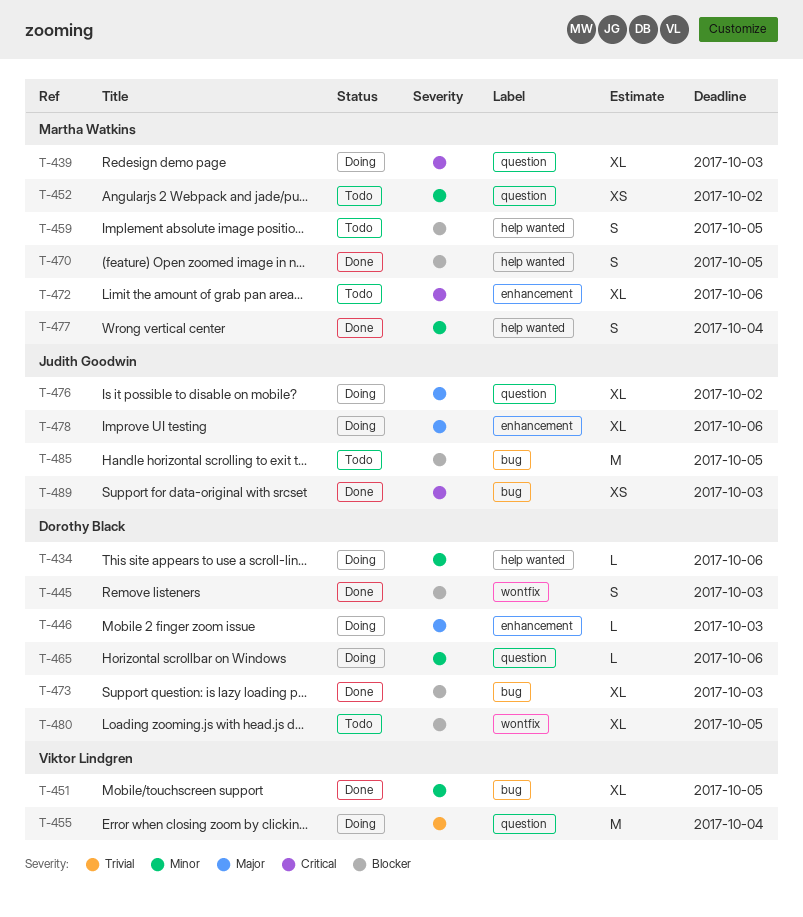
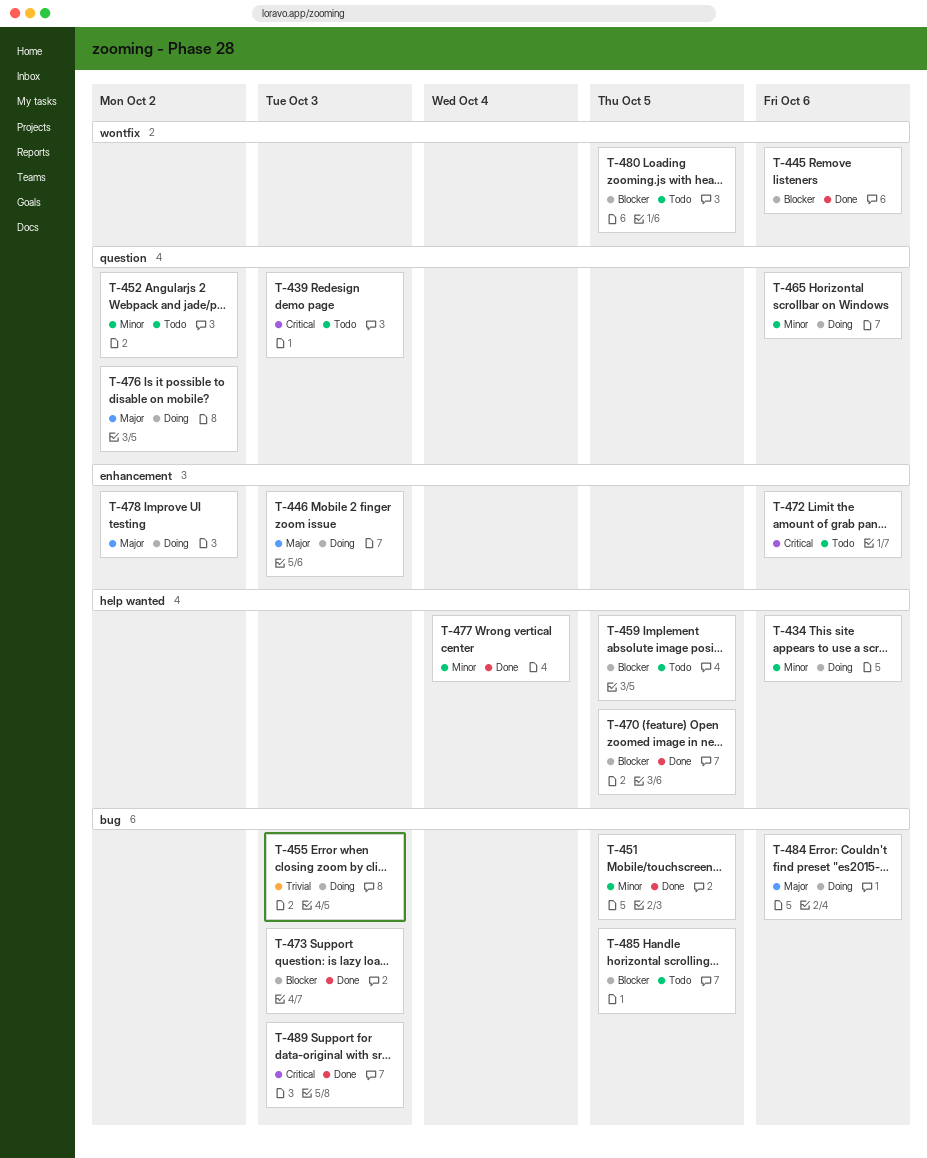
T-439, status: Doing -> Todo
T-445, due: Oct 3 -> Oct 6
T-455, label: question -> bug
T-455, due: Oct 4 -> Oct 3
T-478, due: Oct 6 -> Oct 2
T-484: none -> present

